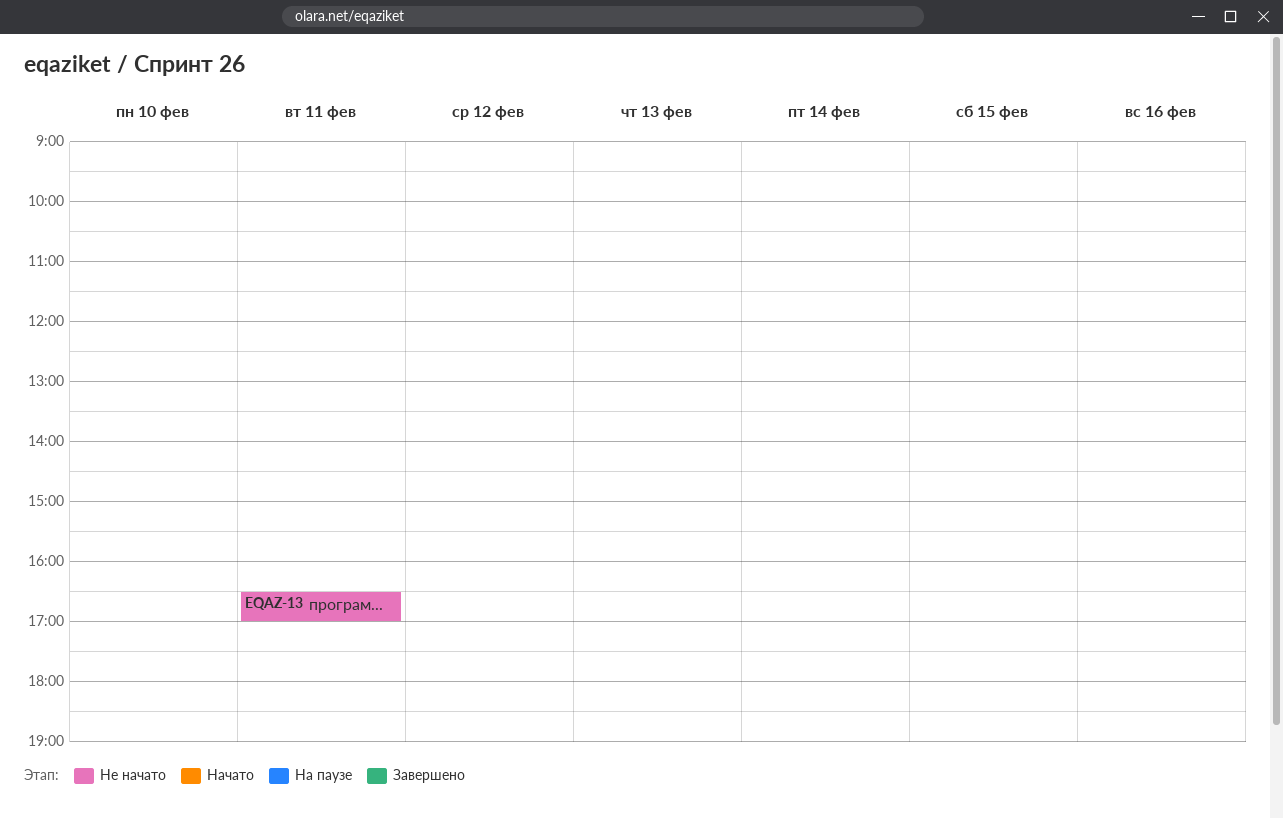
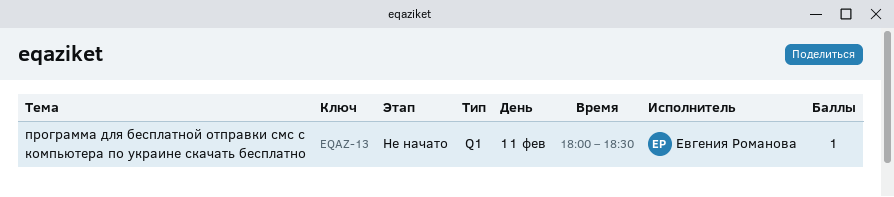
EQAZ-13, begins: 16:30 -> 18:00
EQAZ-13, ends: 17:00 -> 18:30

